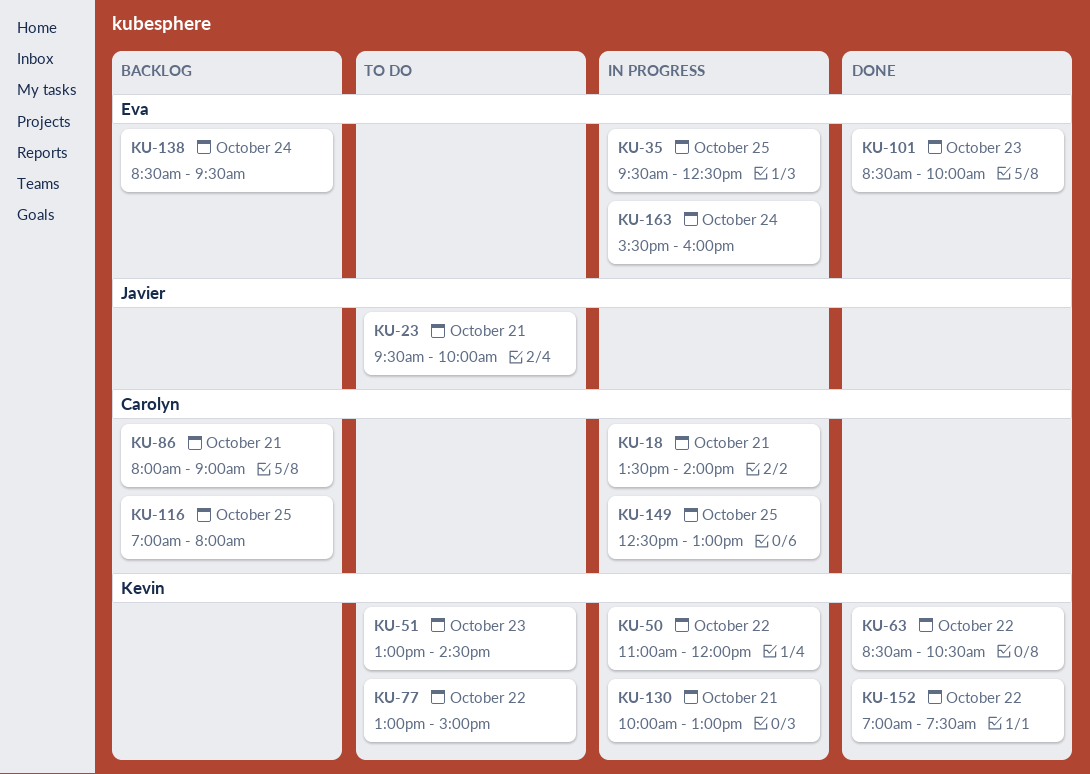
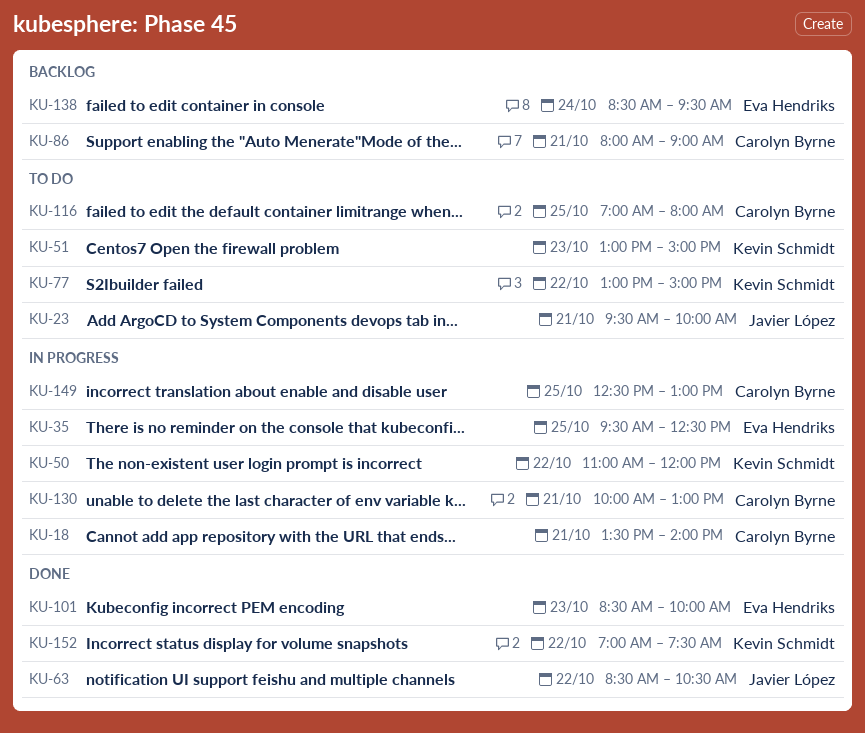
KU-51, ends: 14:30 -> 15:00
KU-63, owner: Kevin Schmidt -> Javier López
KU-116, status: Backlog -> To do
KU-130, owner: Kevin Schmidt -> Carolyn Byrne
KU-163: present -> none

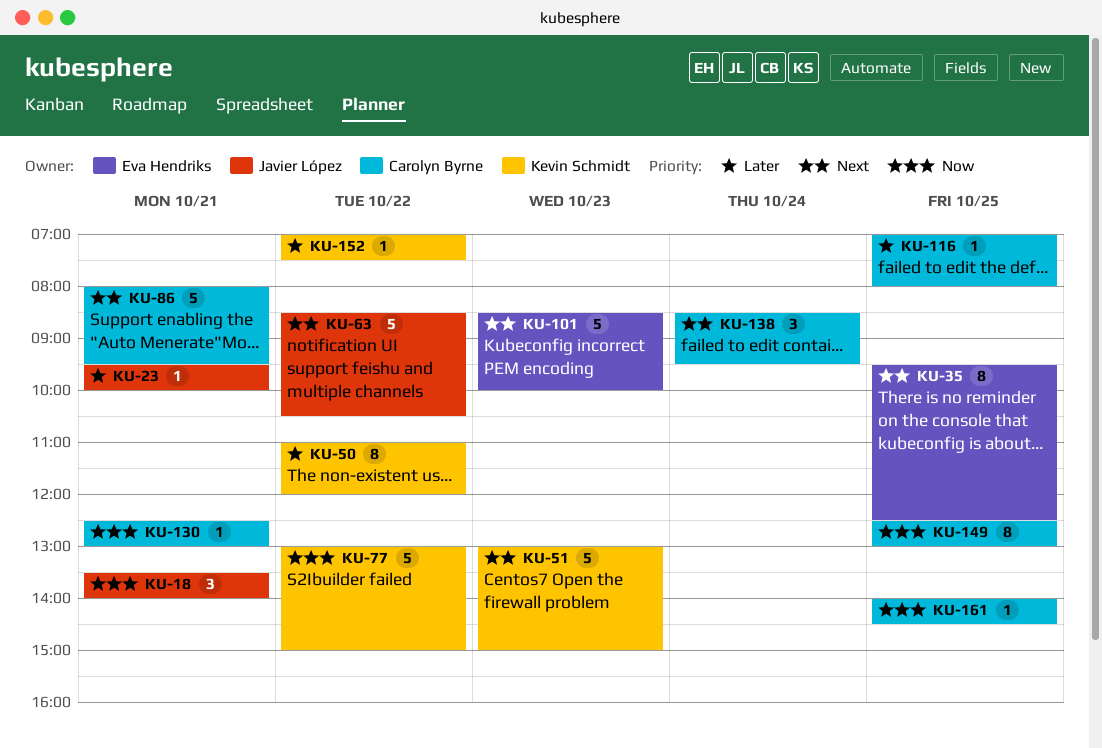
KU-18, owner: Carolyn Byrne -> Javier López
KU-86, ends: 09:00 -> 09:30
KU-130, begins: 10:00 -> 12:30
KU-138, owner: Eva Hendriks -> Carolyn Byrne
KU-161: none -> present

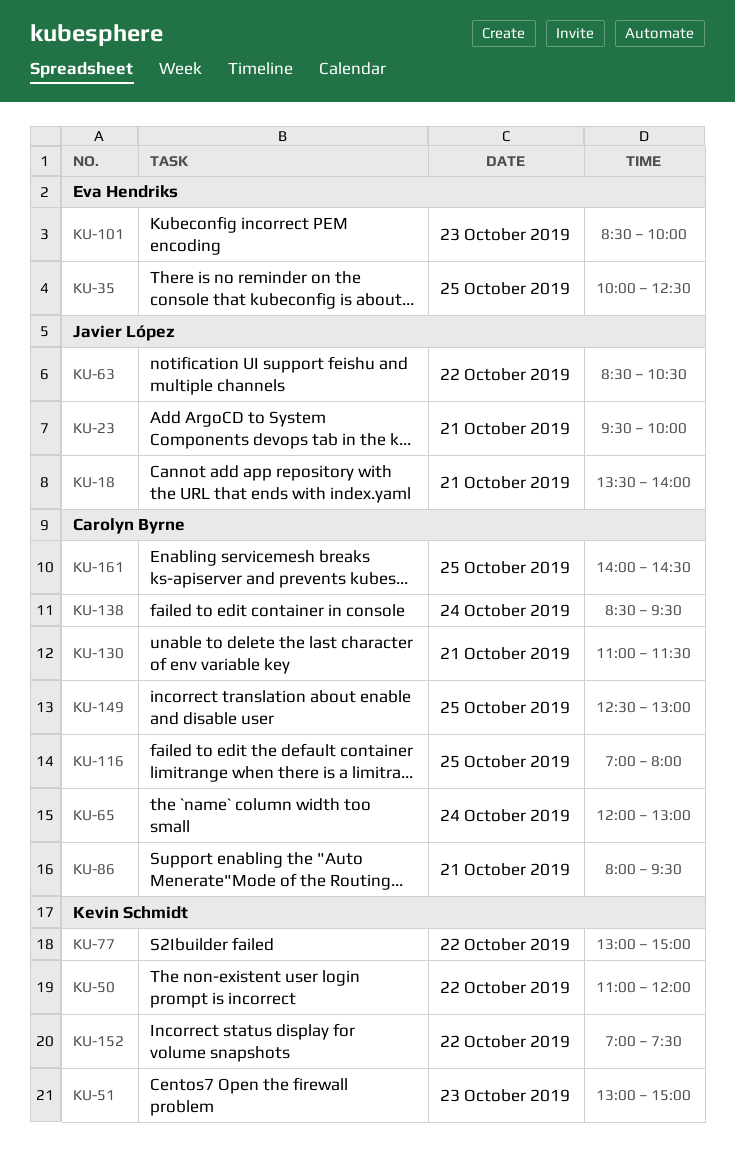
KU-35, begins: 09:30 -> 10:00
KU-65: none -> present
KU-130, begins: 12:30 -> 11:00
KU-130, ends: 13:00 -> 11:30

